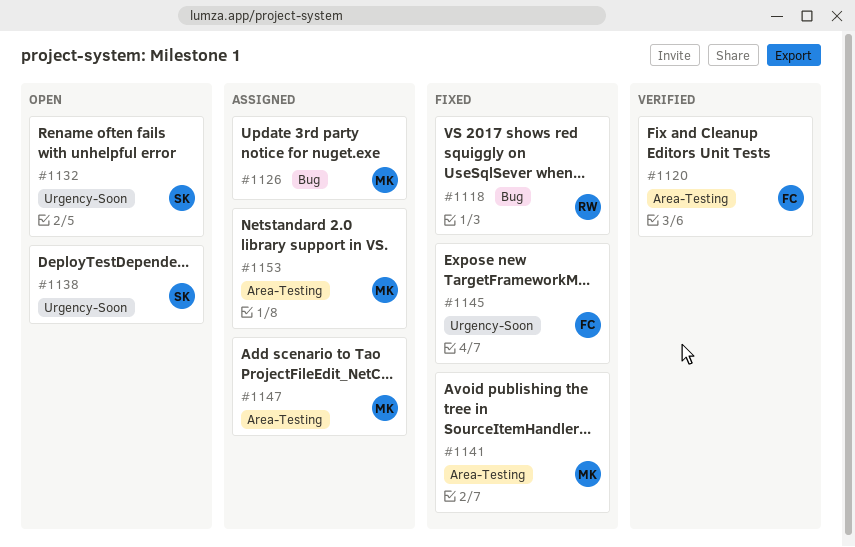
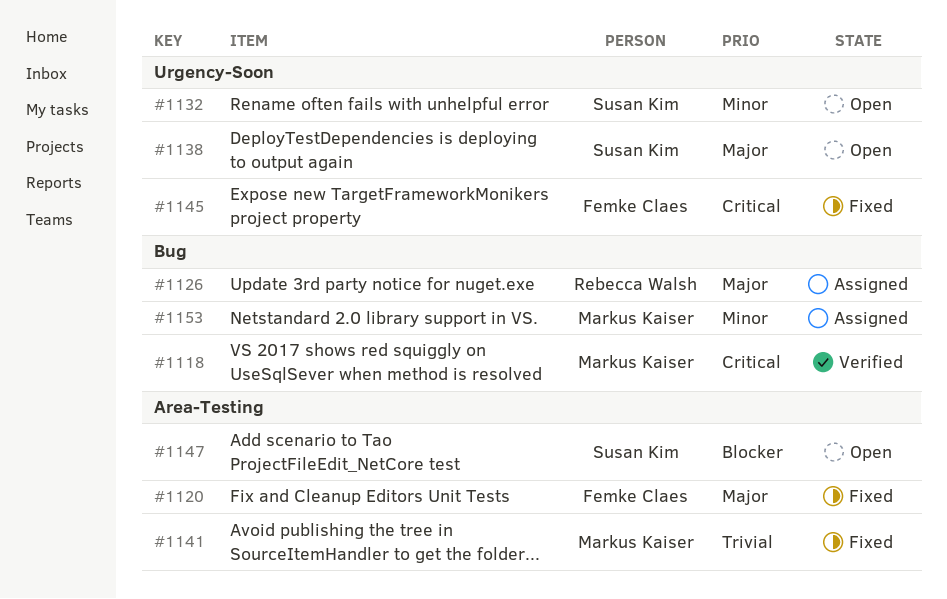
#1118, status: Fixed -> Verified
#1118, owner: Rebecca Walsh -> Markus Kaiser
#1120, status: Verified -> Fixed
#1126, owner: Markus Kaiser -> Rebecca Walsh
#1147, status: Assigned -> Open
#1147, owner: Markus Kaiser -> Susan Kim
#1153, label: Area-Testing -> Bug

